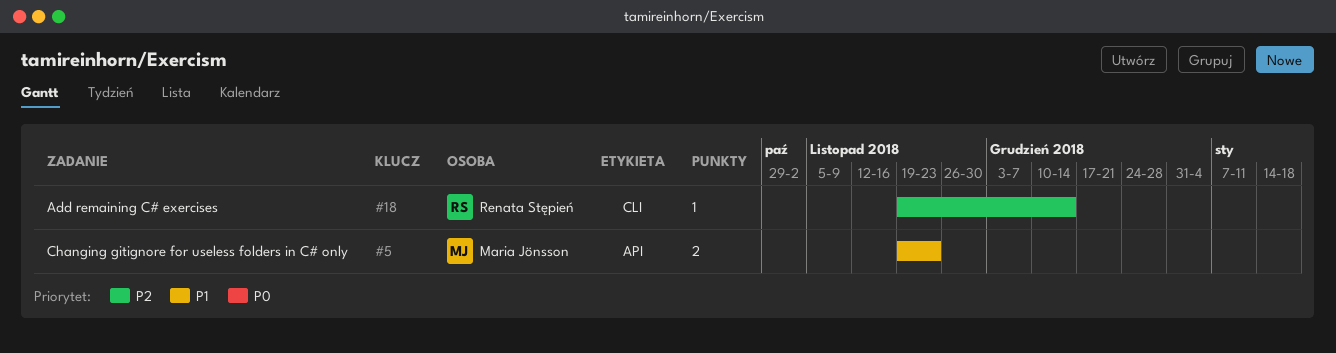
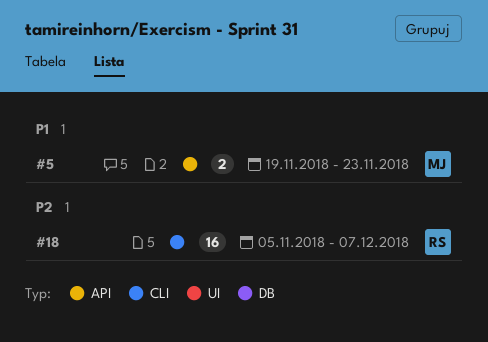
#18, estimate: 1 -> 16
#18, start: Nov 19 -> Nov 5
#18, due: Dec 14 -> Dec 7

